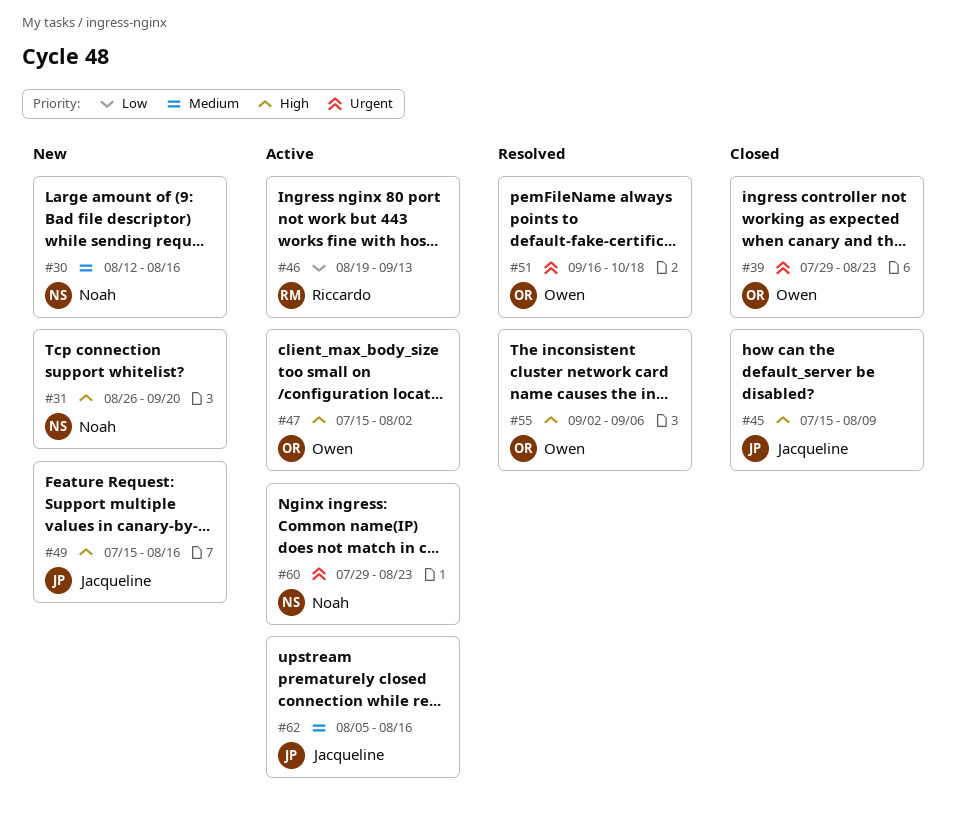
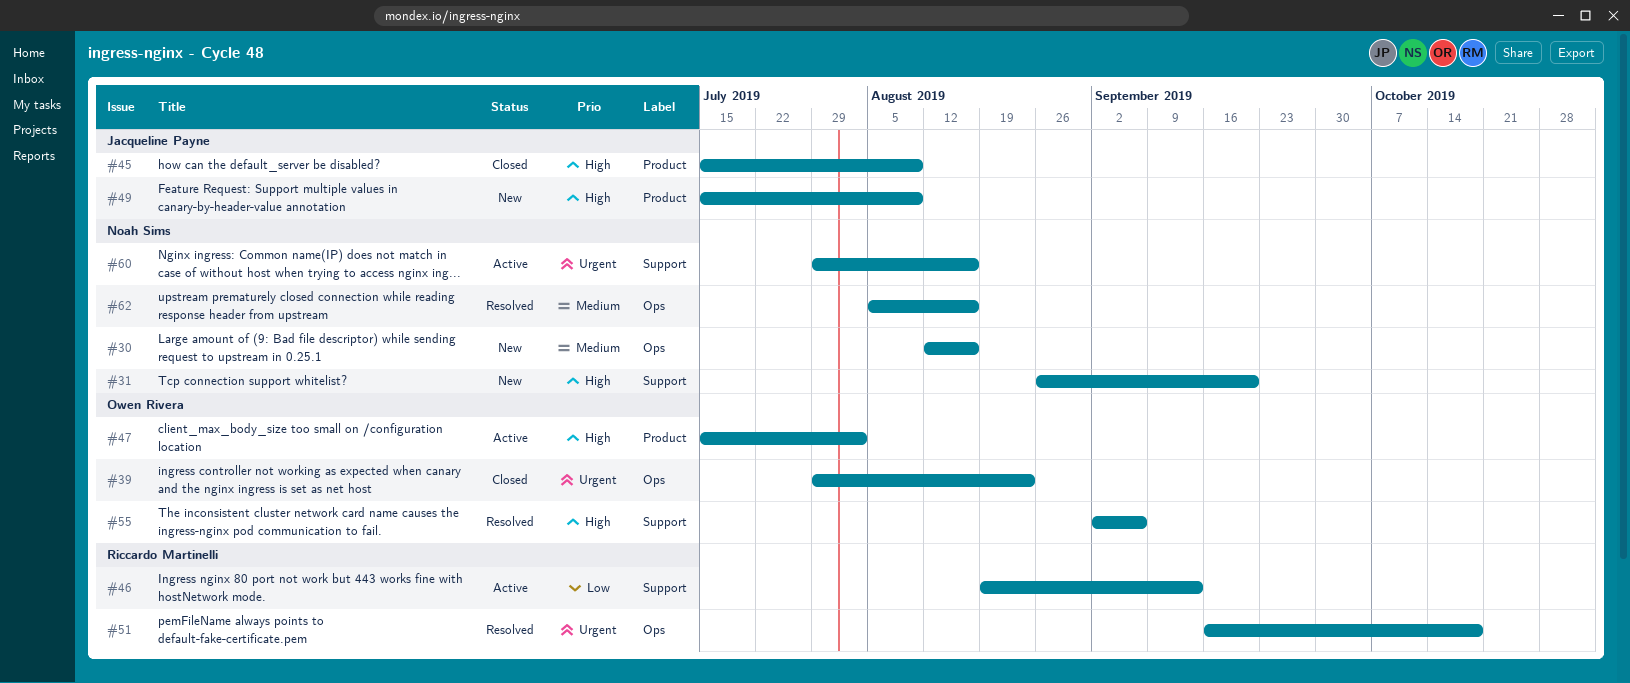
#49, due: Aug 16 -> Aug 9
#51, owner: Owen Rivera -> Riccardo Martinelli
#60, due: Aug 23 -> Aug 16
#62, status: Active -> Resolved
#62, owner: Jacqueline Payne -> Noah Sims

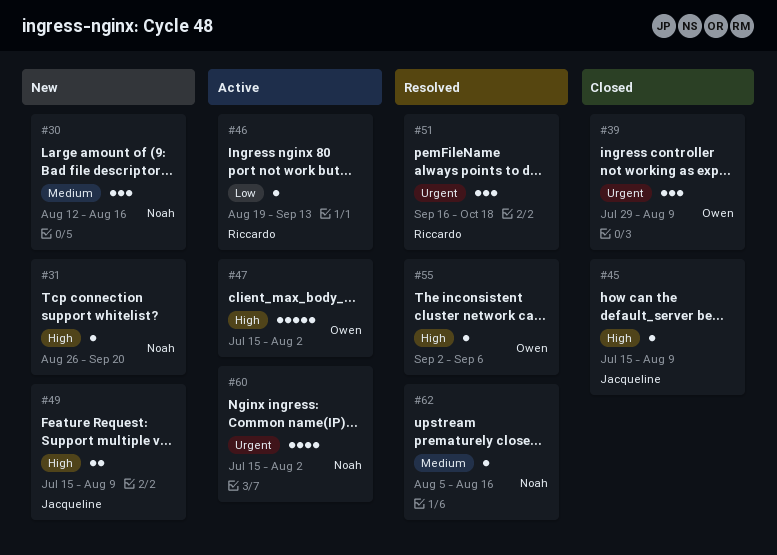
#39, due: Aug 23 -> Aug 9
#60, start: Jul 29 -> Jul 15
#60, due: Aug 16 -> Aug 2

